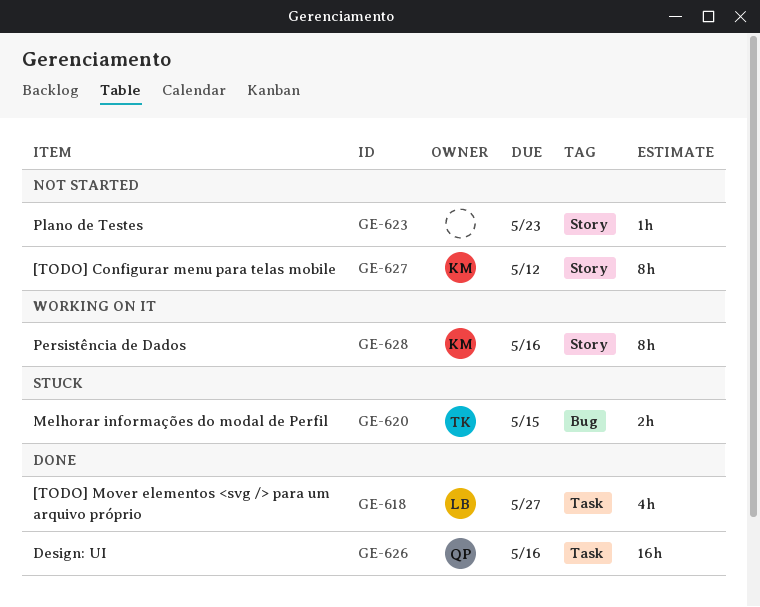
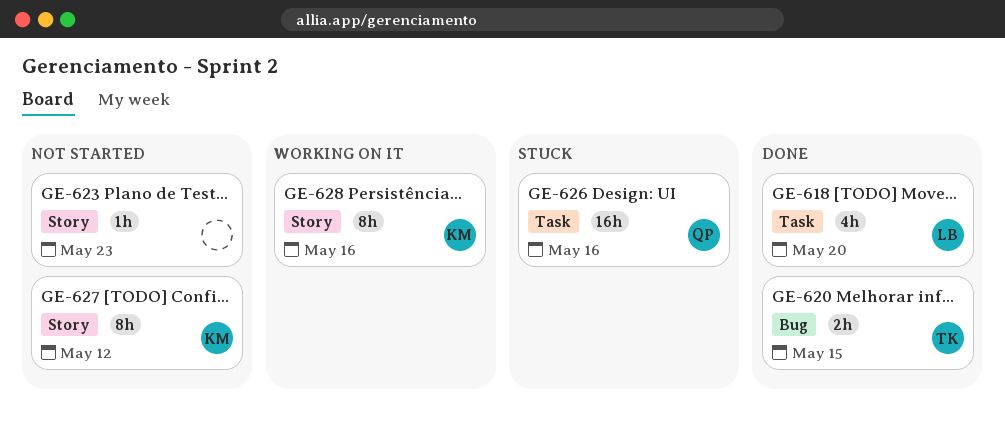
GE-618, due: May 27 -> May 20
GE-620, status: Stuck -> Done
GE-626, status: Done -> Stuck

